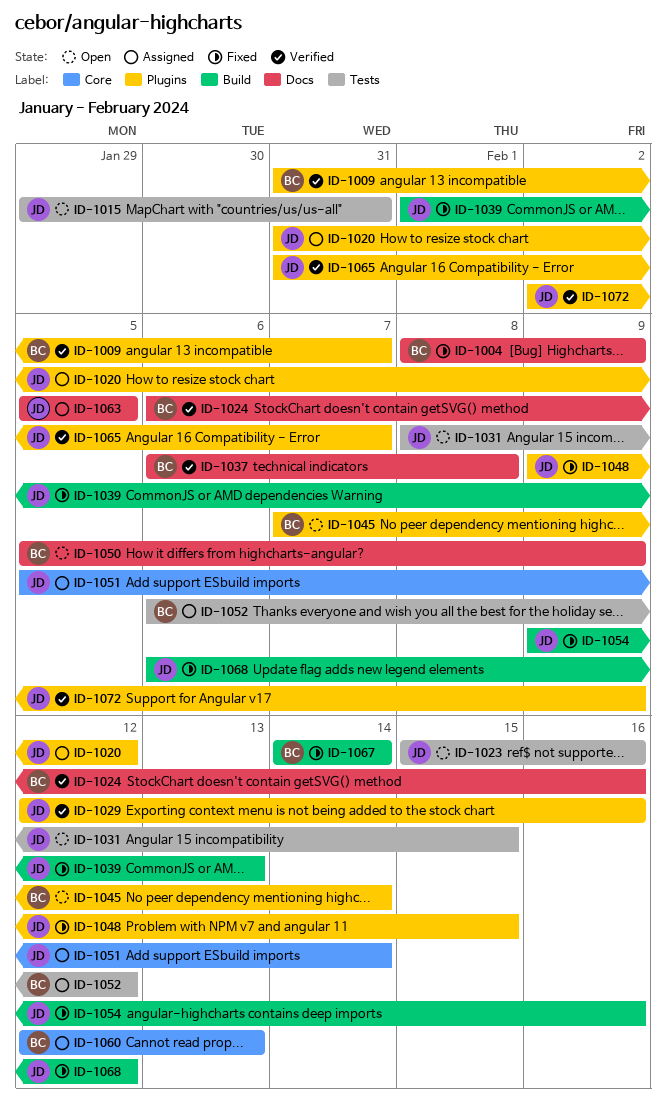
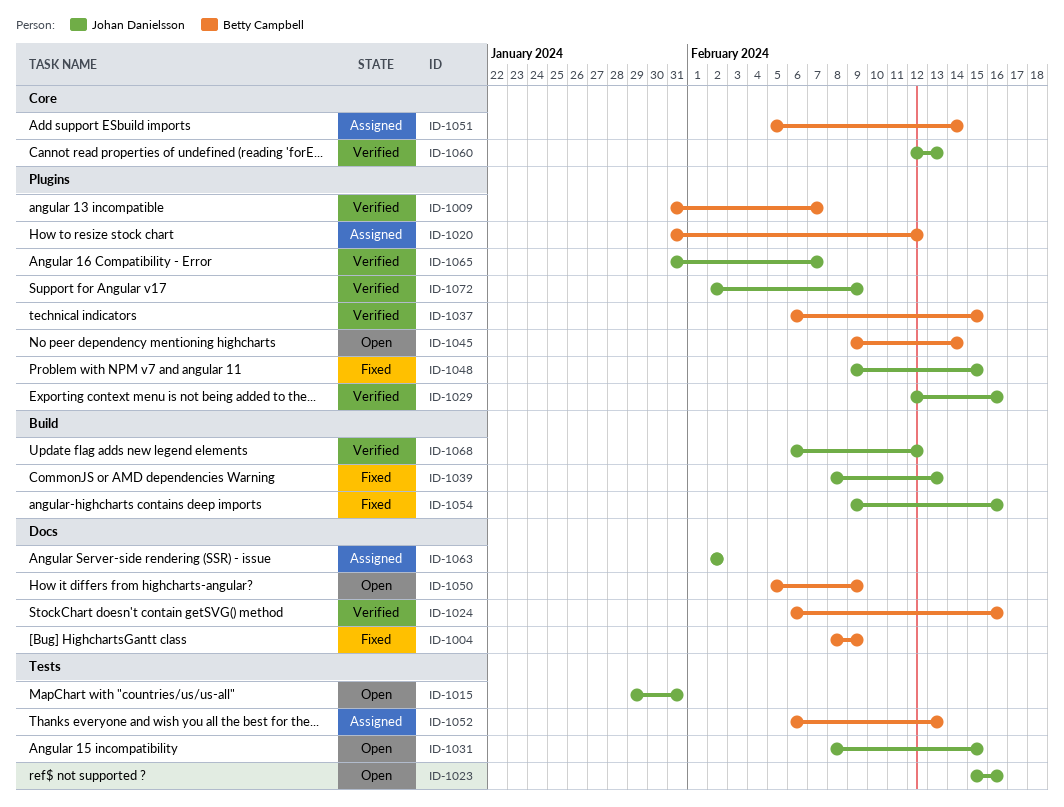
ID-1020, owner: Johan Danielsson -> Betty Campbell
ID-1037, label: Docs -> Plugins
ID-1037, due: Feb 8 -> Feb 15
ID-1039, start: Feb 1 -> Feb 8
ID-1045, start: Feb 7 -> Feb 9
ID-1051, owner: Johan Danielsson -> Betty Campbell
ID-1052, due: Feb 12 -> Feb 13
ID-1060, status: Assigned -> Verified
ID-1060, owner: Betty Campbell -> Johan Danielsson
ID-1063, start: Feb 5 -> Feb 2
ID-1063, due: Feb 5 -> Feb 2
ID-1067: present -> none
ID-1068, status: Fixed -> Verified

